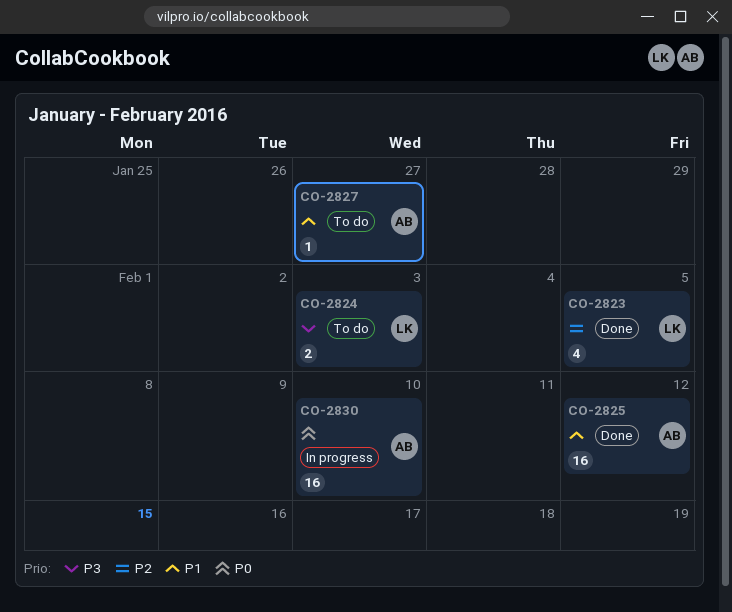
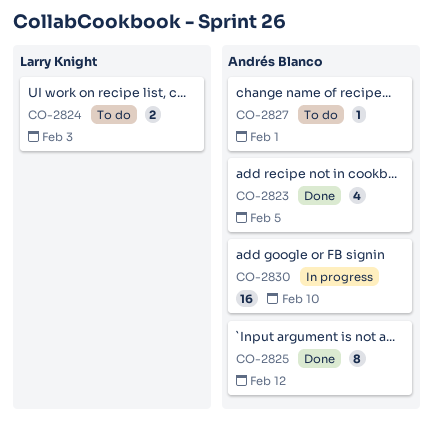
CO-2823, owner: Larry Knight -> Andrés Blanco
CO-2825, estimate: 16 -> 8
CO-2827, due: Jan 27 -> Feb 1

